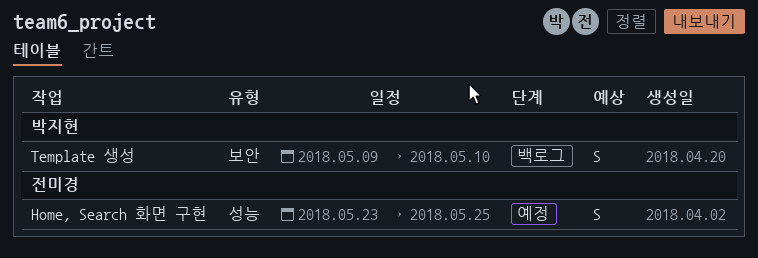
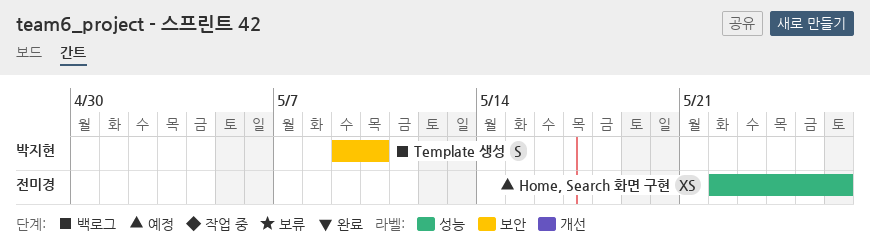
Home, Search 화면 구현, estimate: S -> XS
Home, Search 화면 구현, start: May 23 -> May 22
Home, Search 화면 구현, due: May 25 -> May 26

